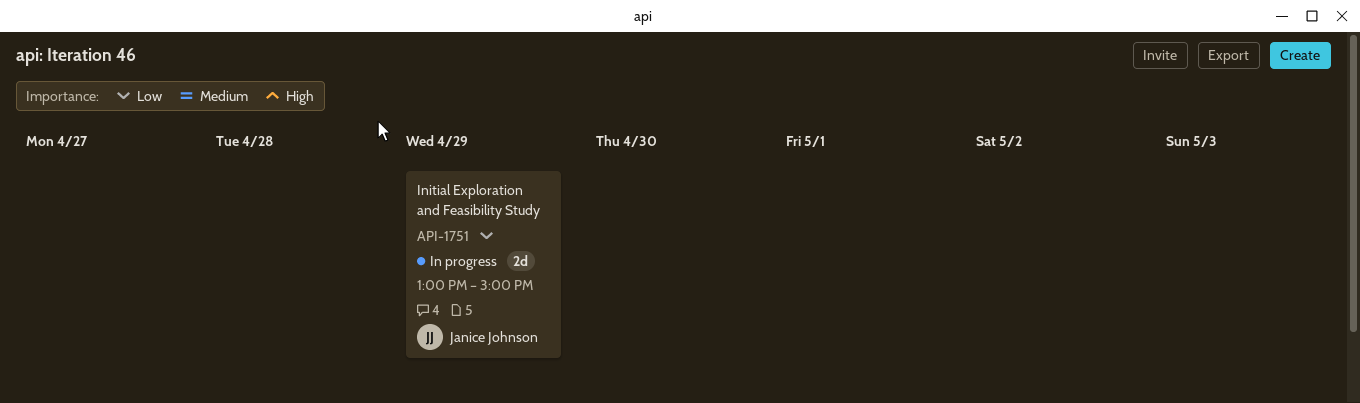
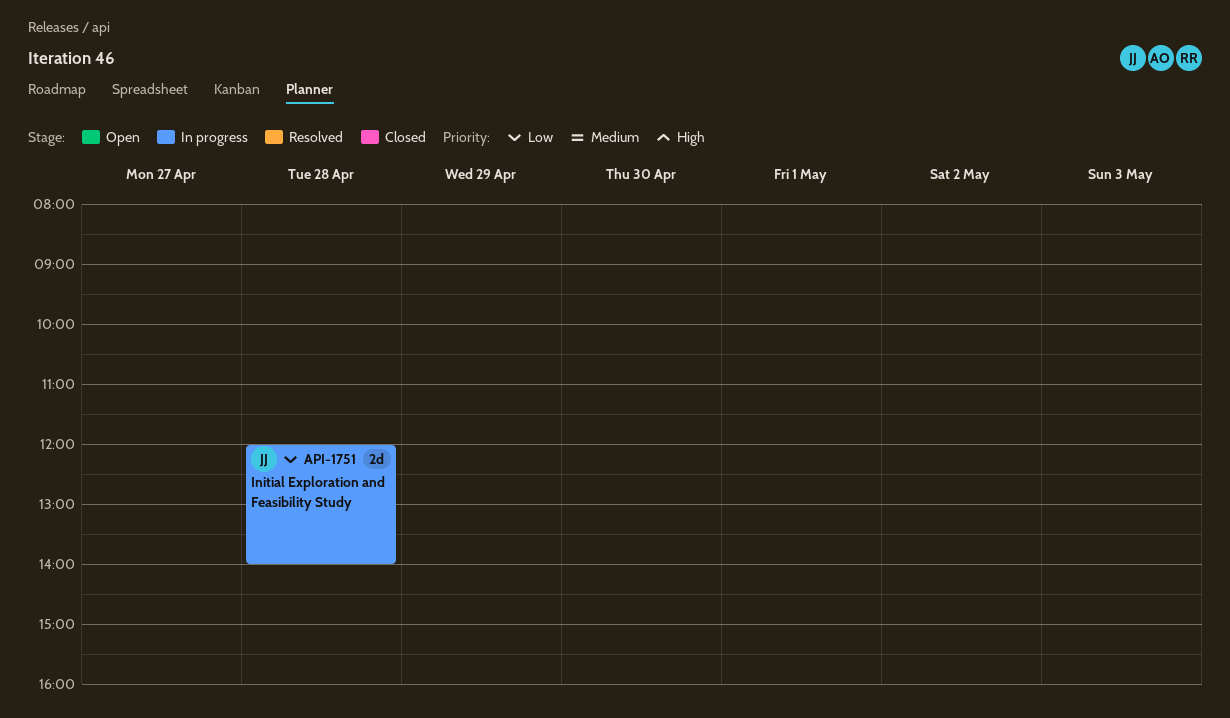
API-1751, day: Apr 29 -> Apr 28
API-1751, begins: 13:00 -> 12:00
API-1751, ends: 15:00 -> 14:00

